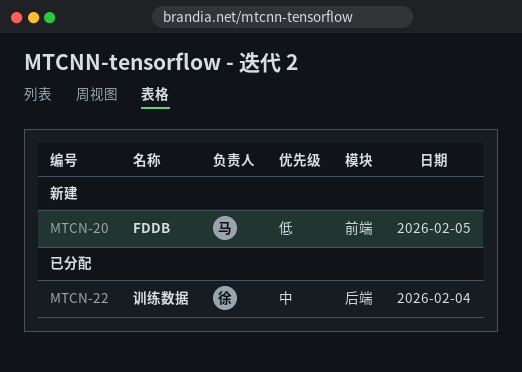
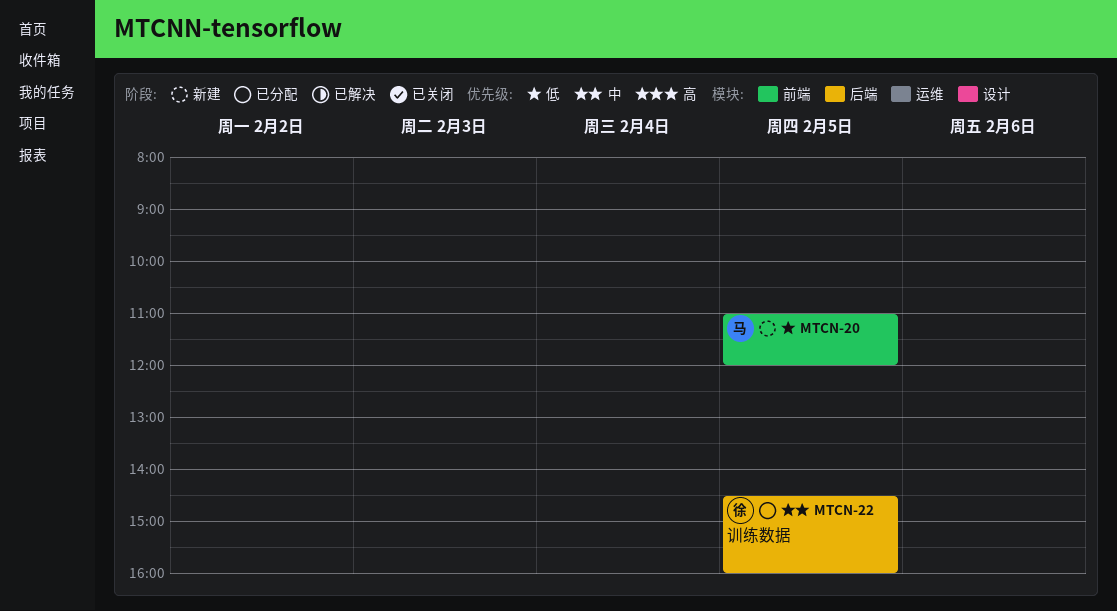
MTCN-22, day: Feb 4 -> Feb 5

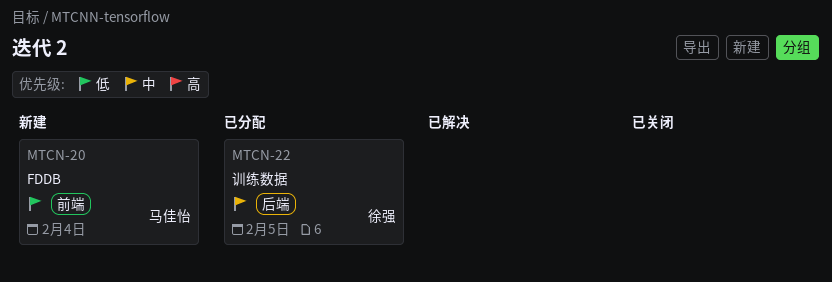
MTCN-20, day: Feb 5 -> Feb 4

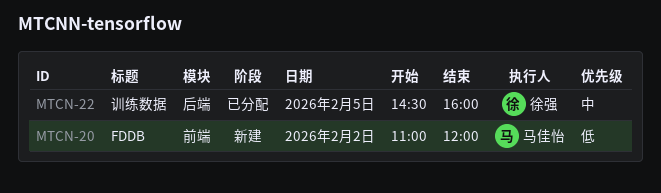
MTCN-20, day: Feb 4 -> Feb 2

